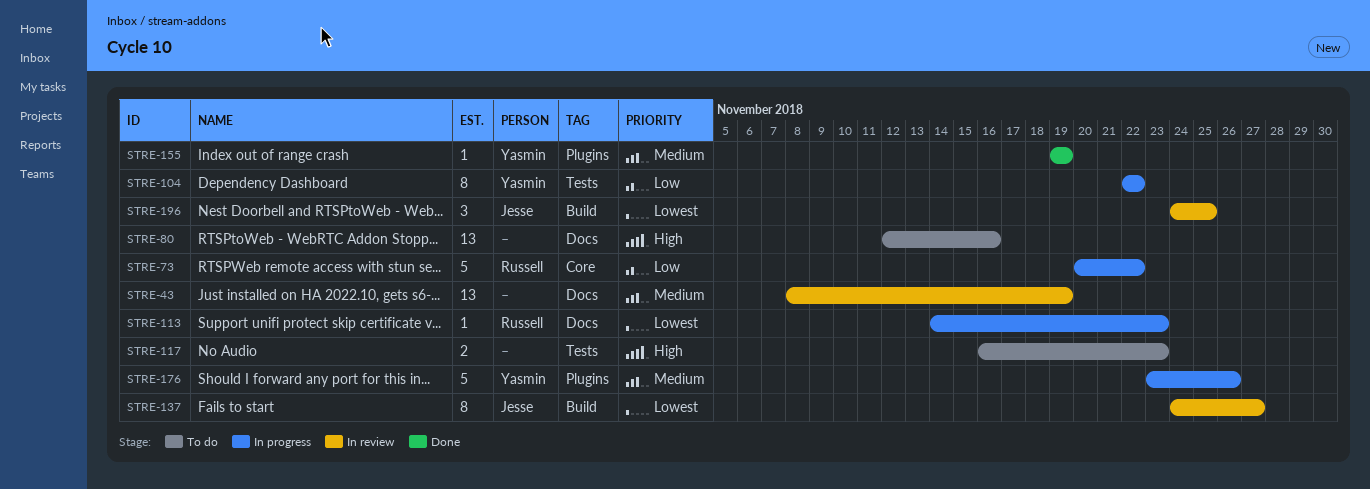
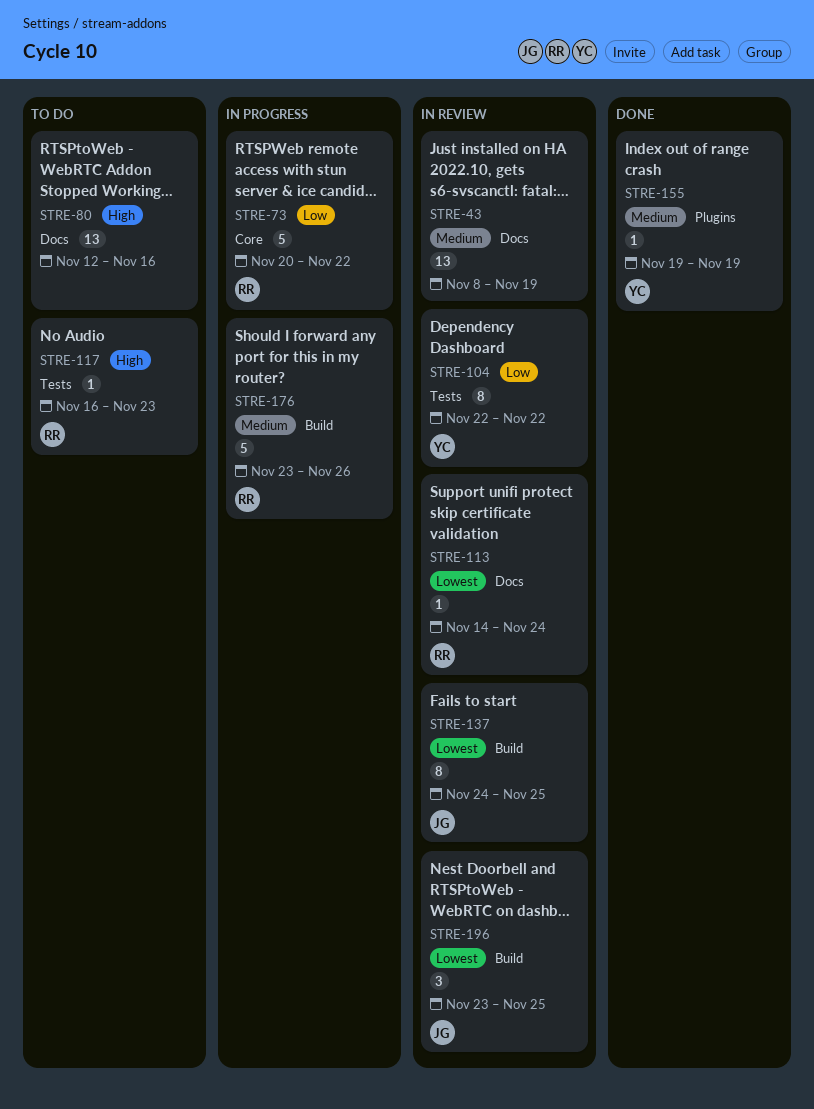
STRE-104, status: In progress -> In review
STRE-113, status: In progress -> In review
STRE-113, due: Nov 23 -> Nov 24
STRE-117, owner: none -> Russell
STRE-117, estimate: 2 -> 1
STRE-137, due: Nov 27 -> Nov 25
STRE-176, owner: Yasmin -> Russell
STRE-176, label: Plugins -> Build
STRE-196, start: Nov 24 -> Nov 23

